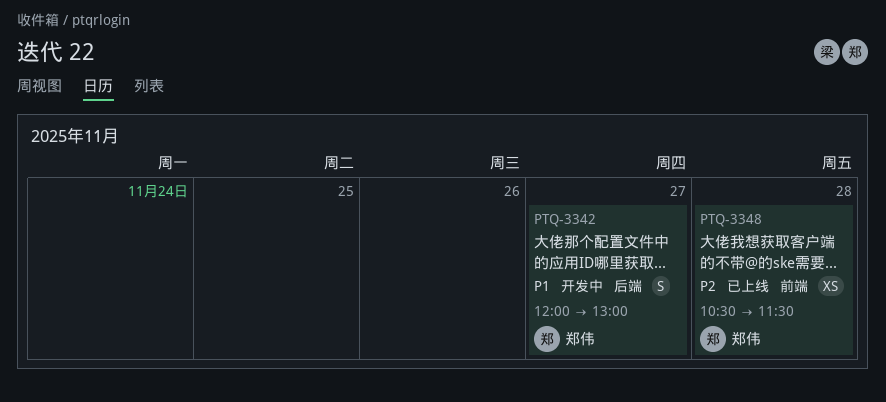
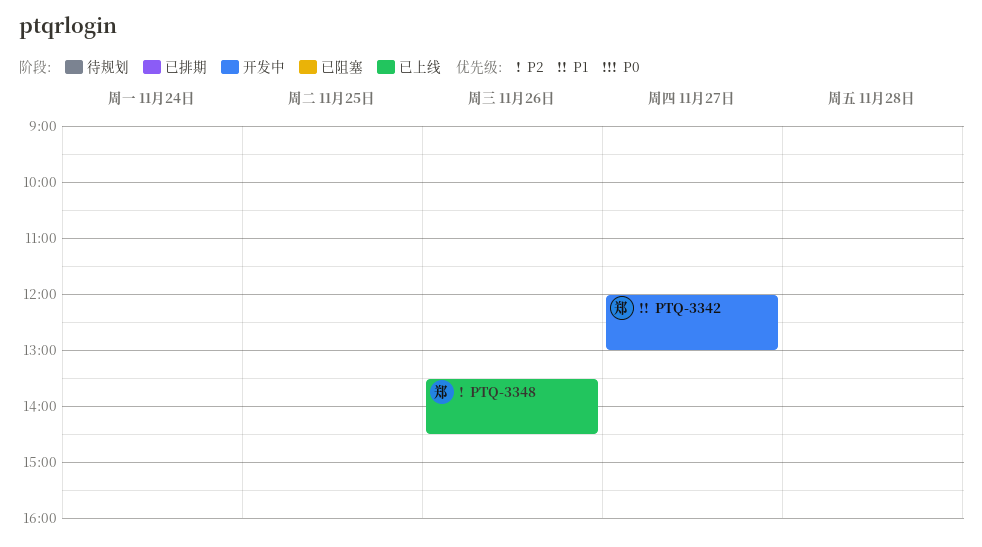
PTQ-3348, day: Nov 28 -> Nov 26
PTQ-3348, begins: 10:30 -> 13:30
PTQ-3348, ends: 11:30 -> 14:30

